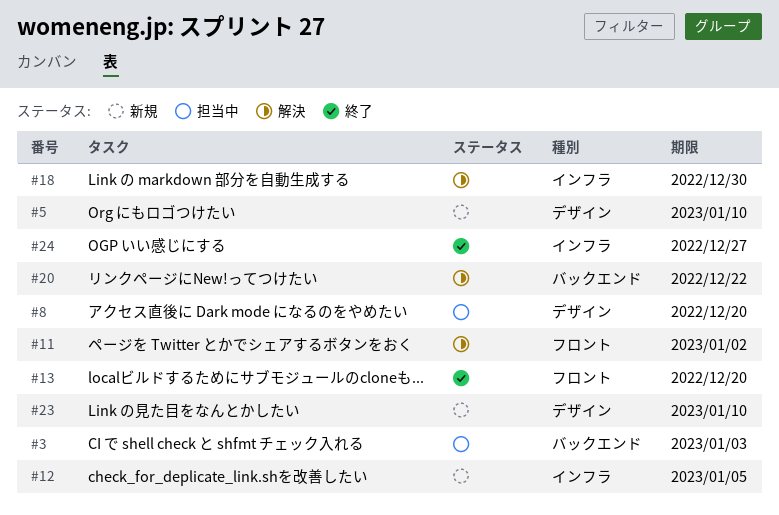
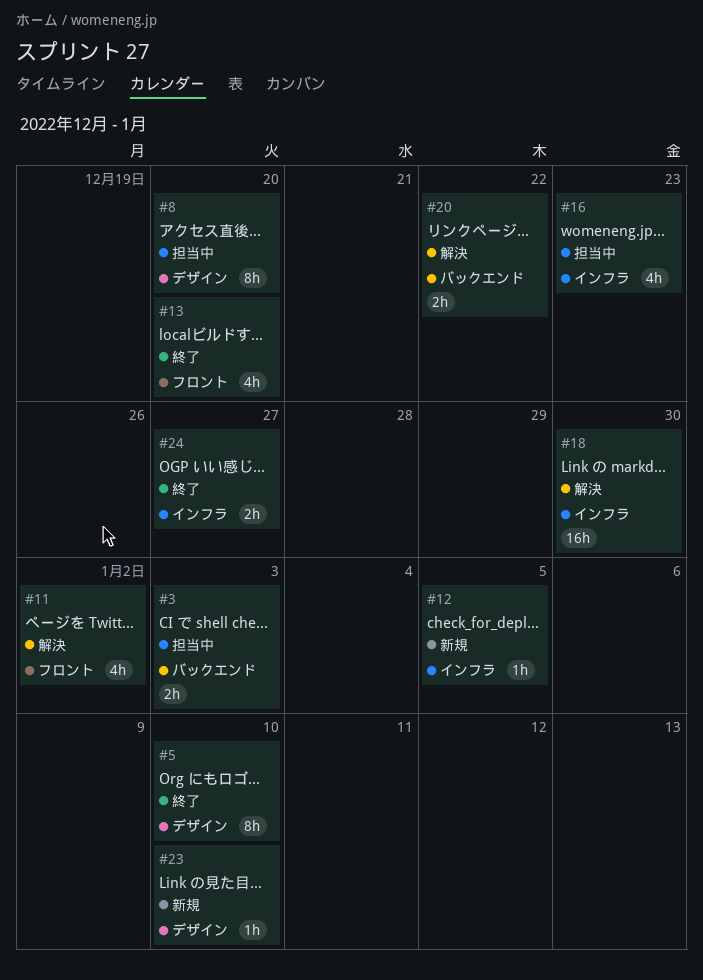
#5, status: 新規 -> 終了
#16: none -> present

